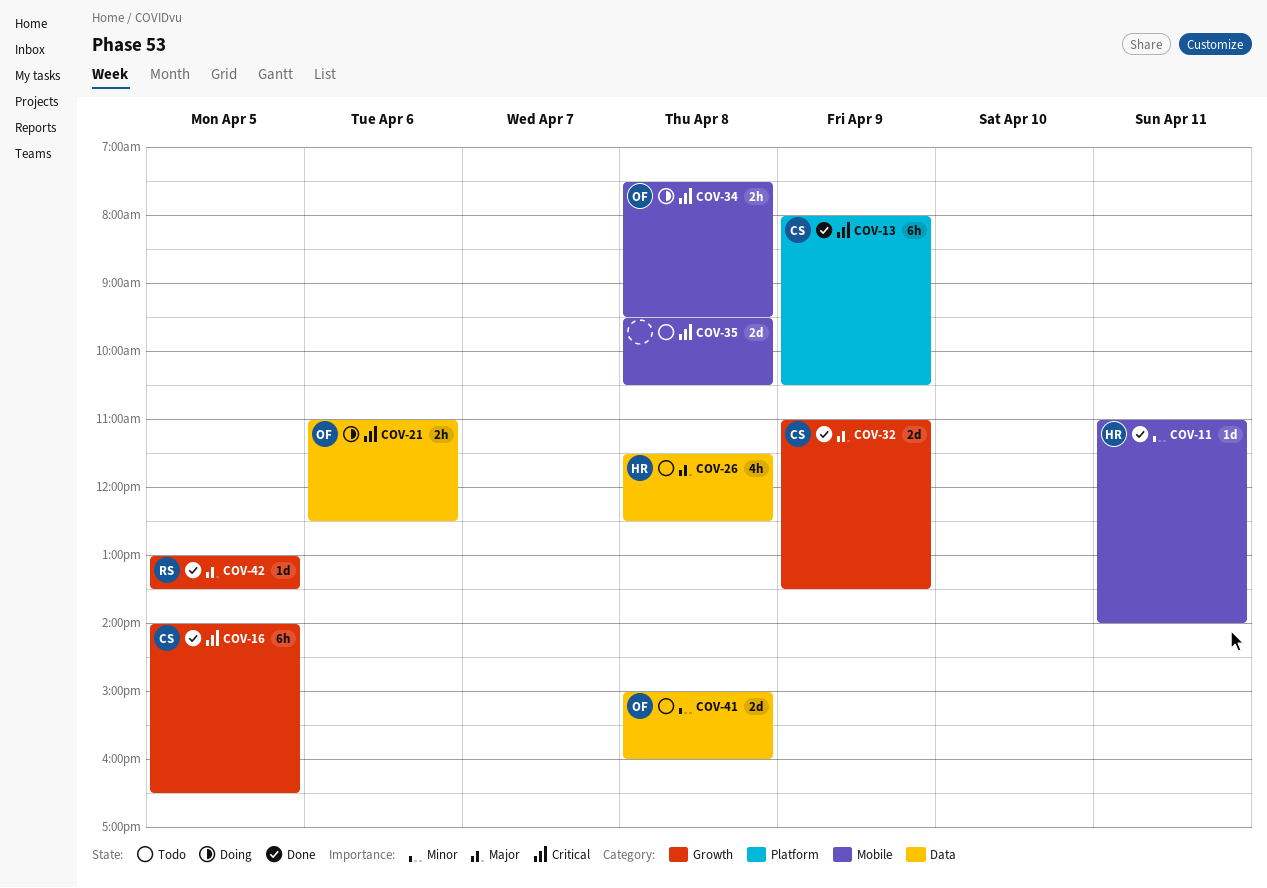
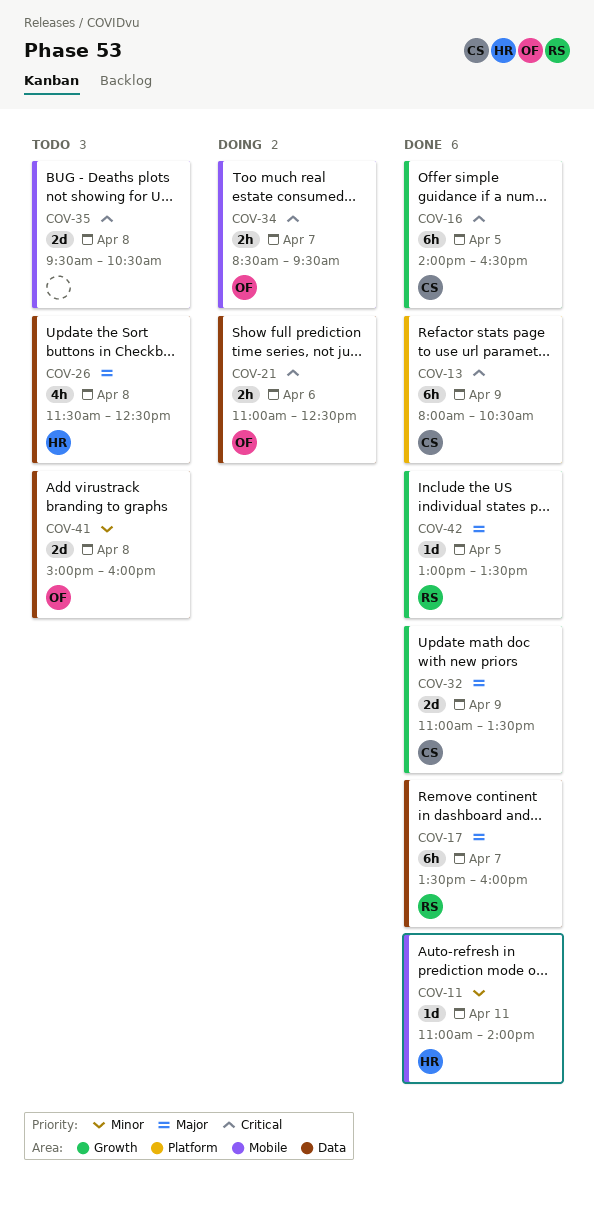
COV-17: none -> present
COV-34, day: Apr 8 -> Apr 7
COV-34, begins: 07:30 -> 08:30

